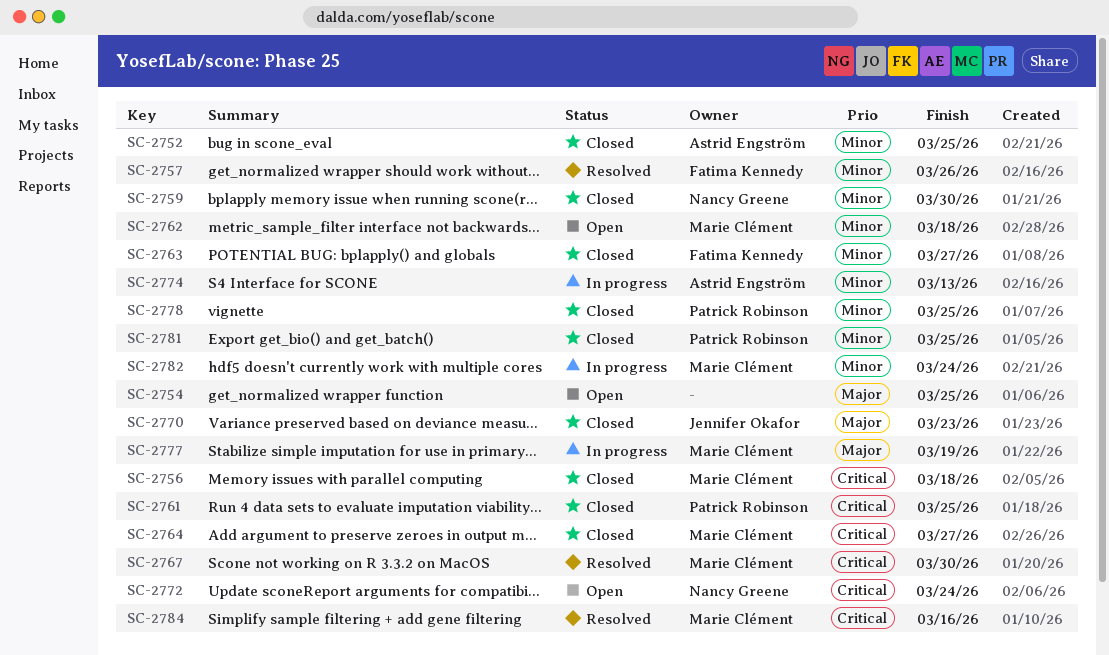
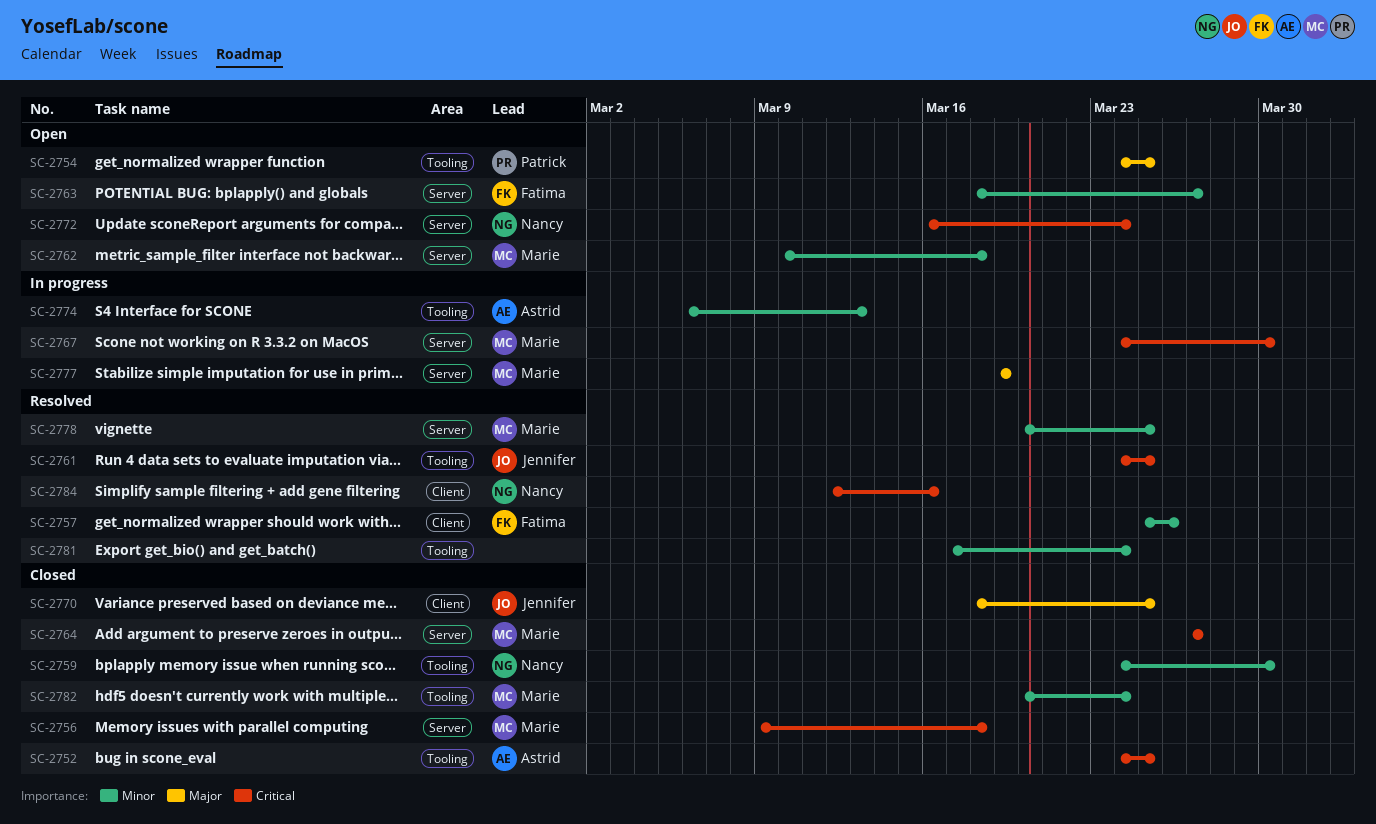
SC-2752, priority: Minor -> Critical
SC-2754, owner: none -> Patrick Robinson
SC-2761, status: Closed -> Resolved
SC-2761, owner: Patrick Robinson -> Jennifer Okafor
SC-2763, status: Closed -> Open
SC-2767, status: Resolved -> In progress
SC-2770, due: Mar 23 -> Mar 25
SC-2778, status: Closed -> Resolved
SC-2778, owner: Patrick Robinson -> Marie Clément
SC-2781, status: Closed -> Resolved
SC-2781, owner: Patrick Robinson -> none
SC-2781, due: Mar 25 -> Mar 24
SC-2782, status: In progress -> Closed
SC-2784, owner: Marie Clément -> Nancy Greene

